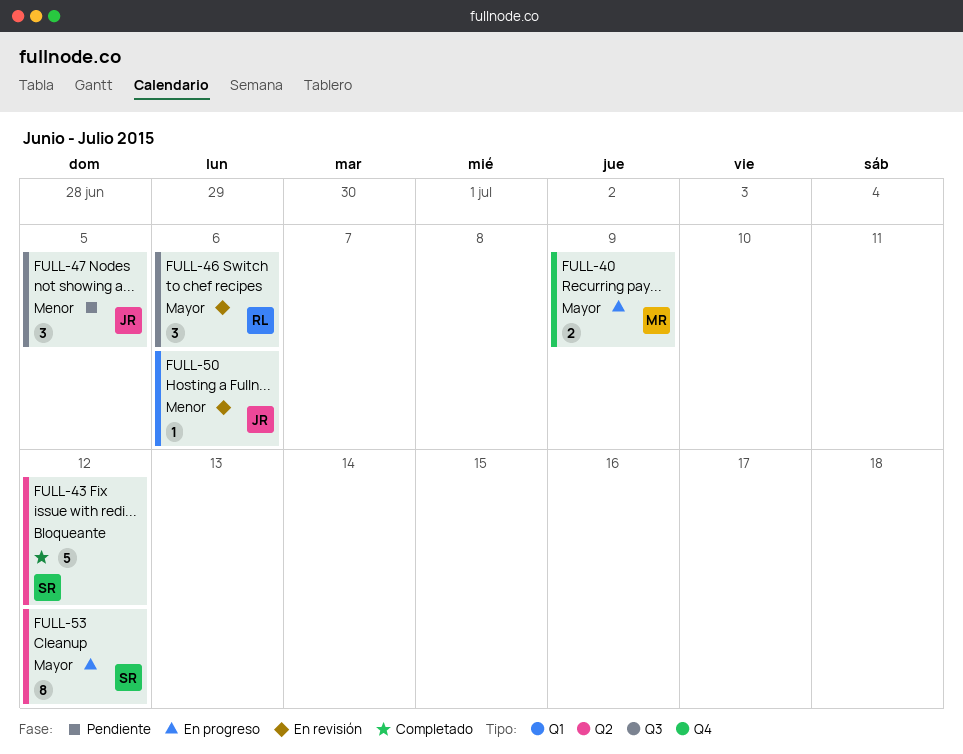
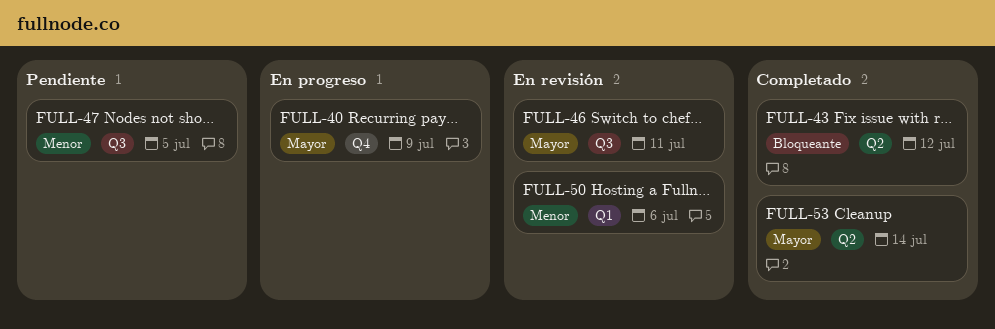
FULL-46, due: Jul 6 -> Jul 11
FULL-53, status: En progreso -> Completado
FULL-53, due: Jul 12 -> Jul 14

